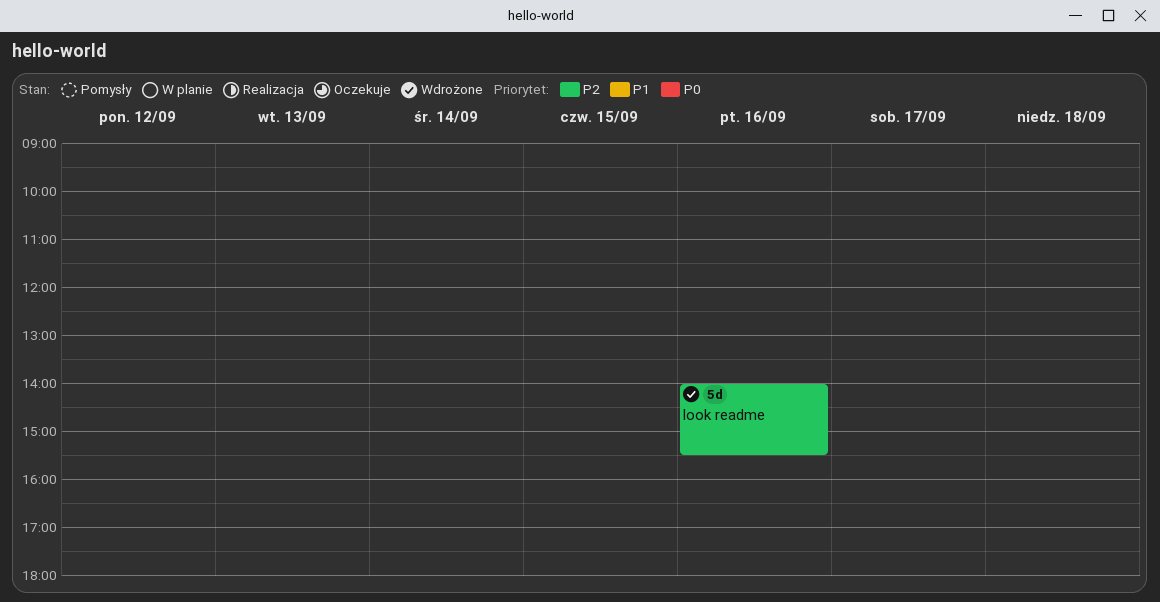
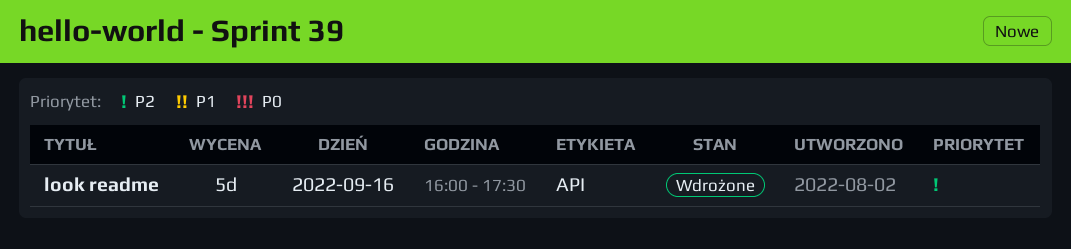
look readme, begins: 14:00 -> 16:00
look readme, ends: 15:30 -> 17:30

